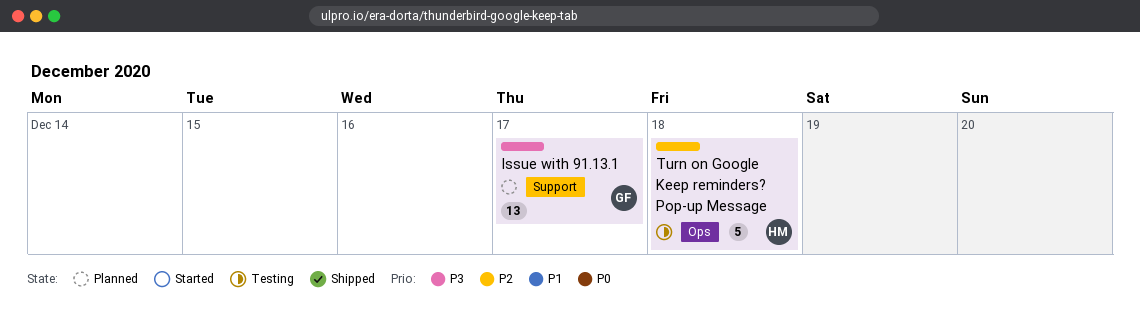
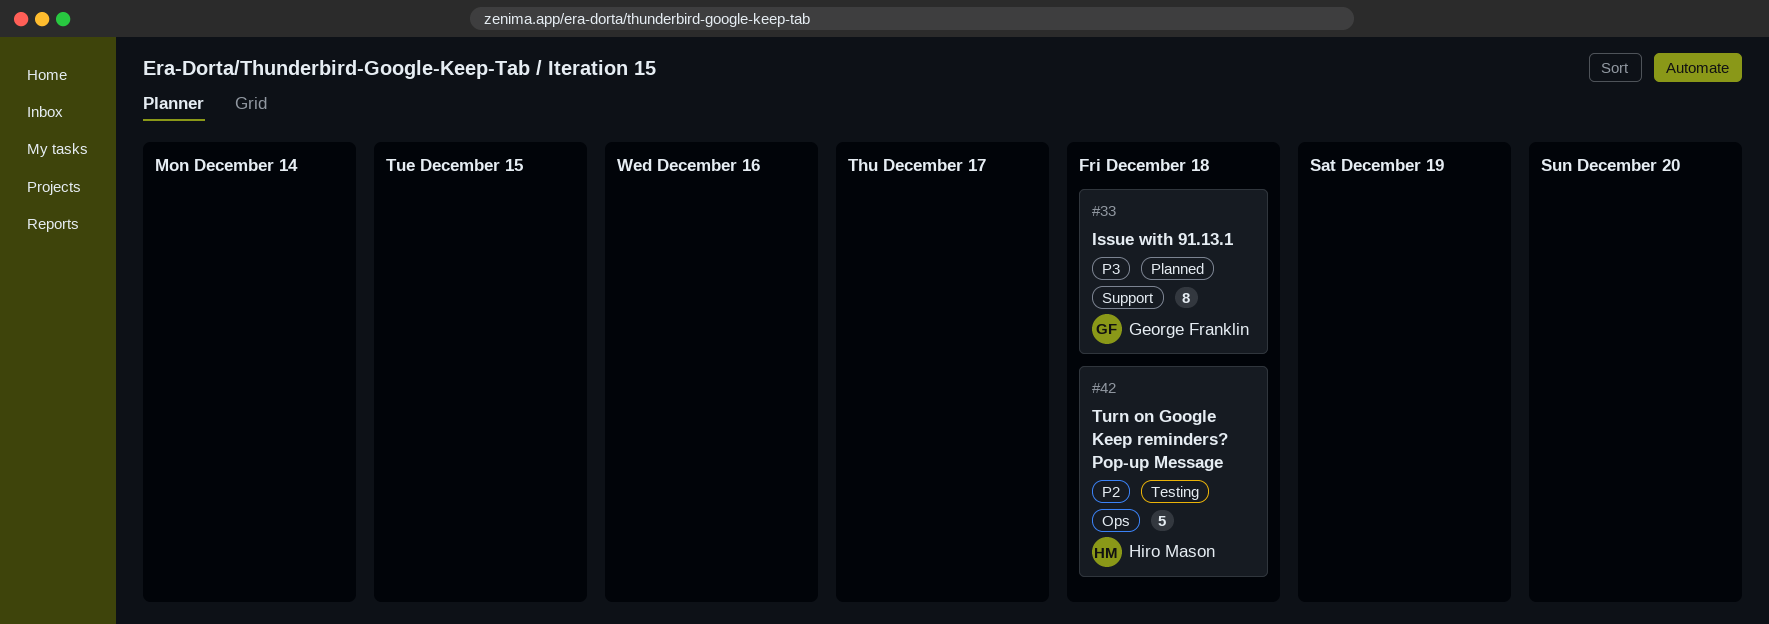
Issue with 91.13.1, estimate: 13 -> 8
Issue with 91.13.1, due: Dec 17 -> Dec 18

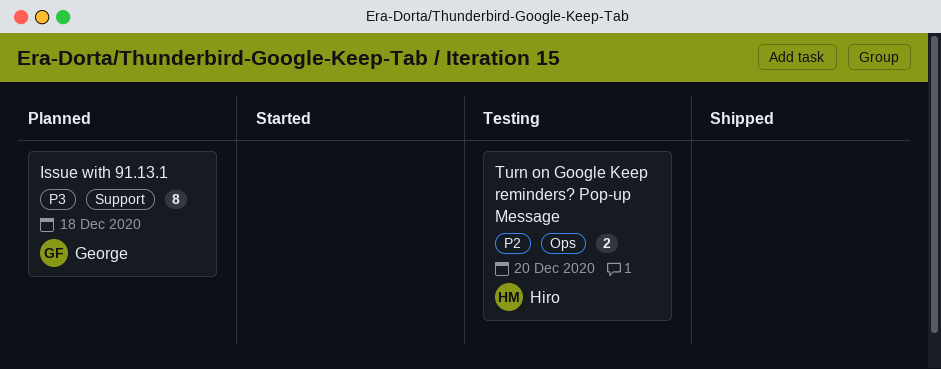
Turn on Google Keep reminders? Pop-up Message, estimate: 5 -> 2
Turn on Google Keep reminders? Pop-up Message, due: Dec 18 -> Dec 20

